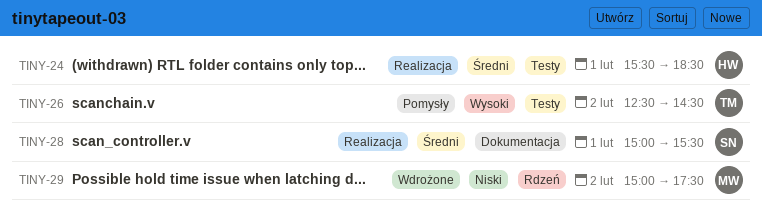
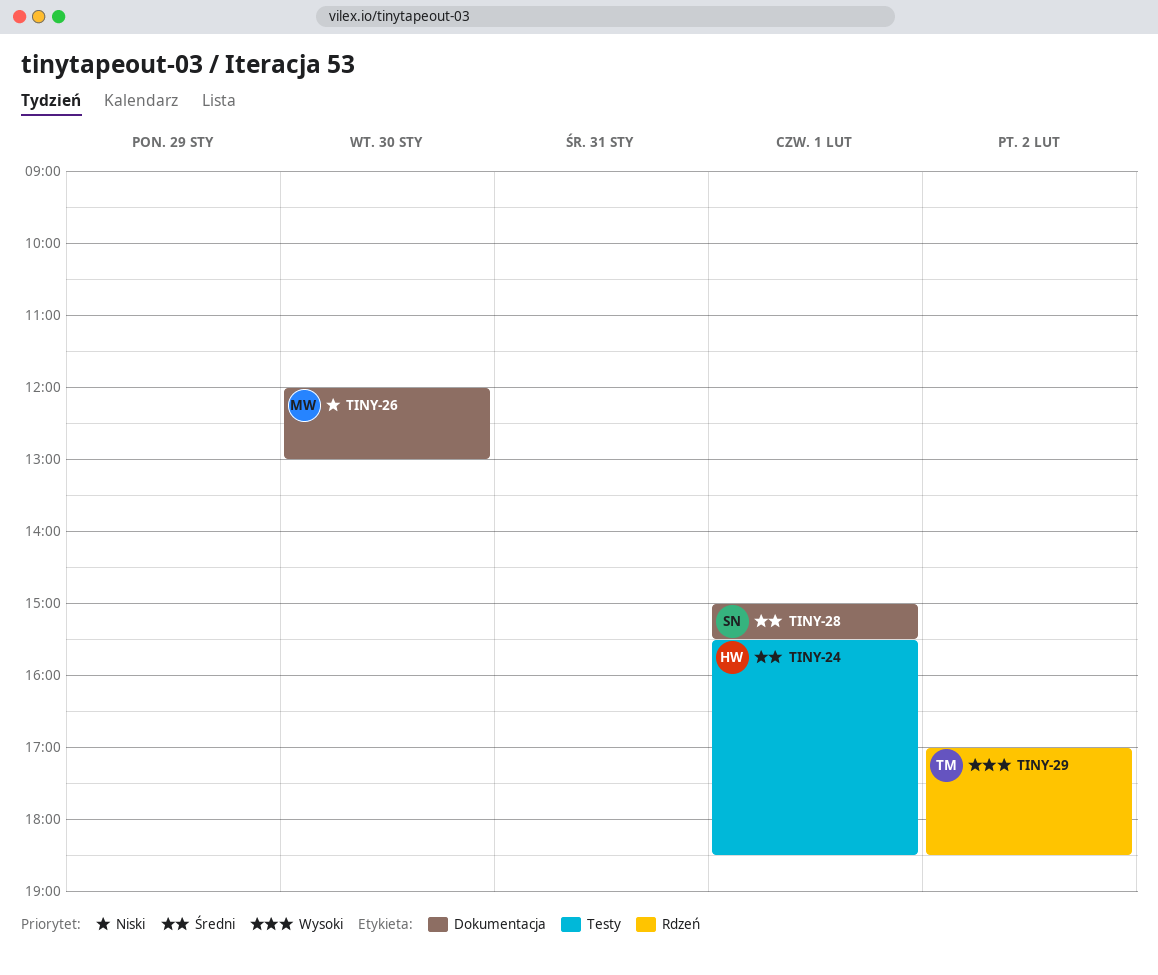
TINY-26, owner: TM -> MW
TINY-26, priority: Wysoki -> Niski
TINY-26, label: Testy -> Dokumentacja
TINY-26, day: Feb 2 -> Jan 30
TINY-26, begins: 12:30 -> 12:00
TINY-26, ends: 14:30 -> 13:00
TINY-29, owner: MW -> TM
TINY-29, priority: Niski -> Wysoki
TINY-29, begins: 15:00 -> 17:00
TINY-29, ends: 17:30 -> 18:30

